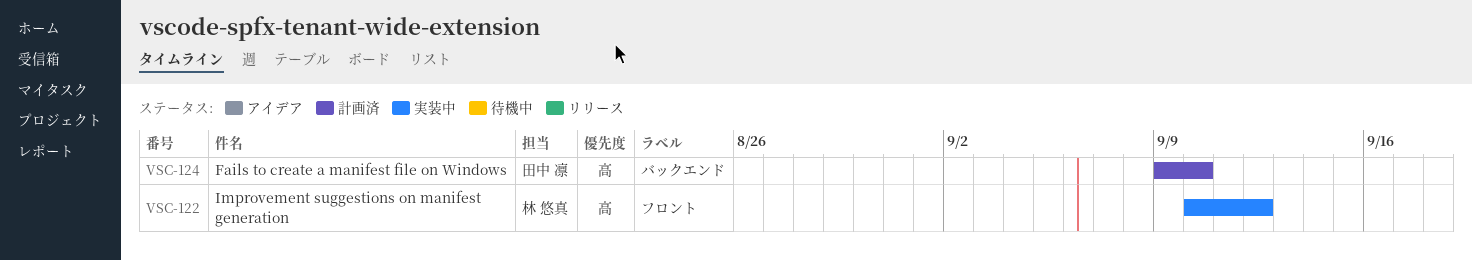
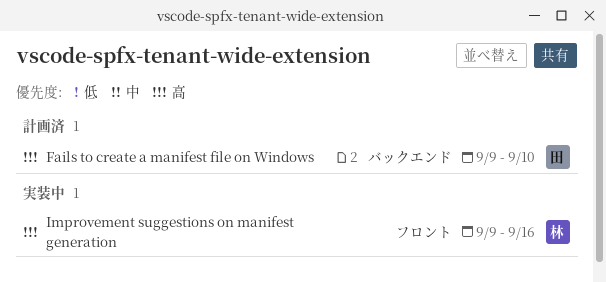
Improvement suggestions on manifest generation, start: Sep 10 -> Sep 9
Improvement suggestions on manifest generation, due: Sep 12 -> Sep 16

